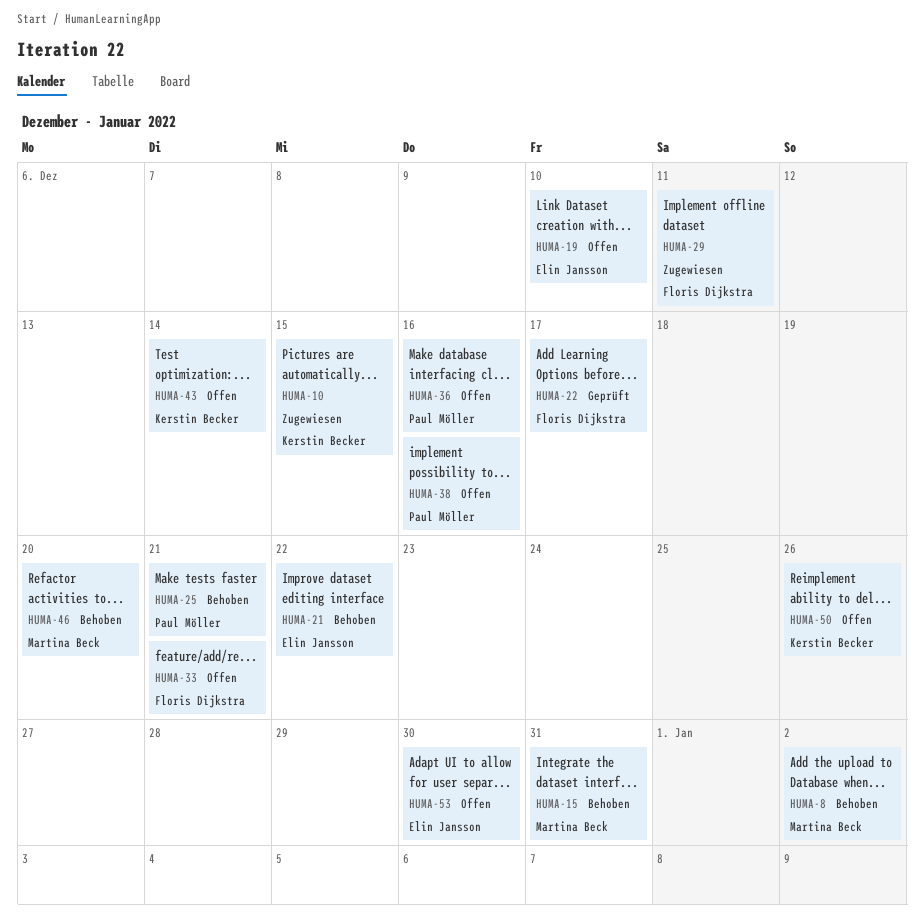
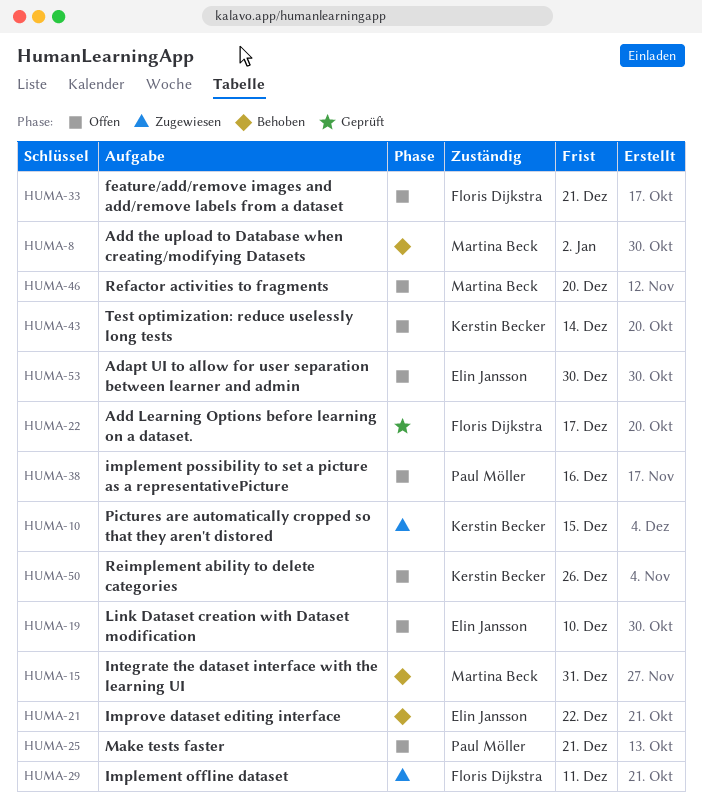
HUMA-25, status: Behoben -> Offen
HUMA-36: present -> none
HUMA-46, status: Behoben -> Offen

